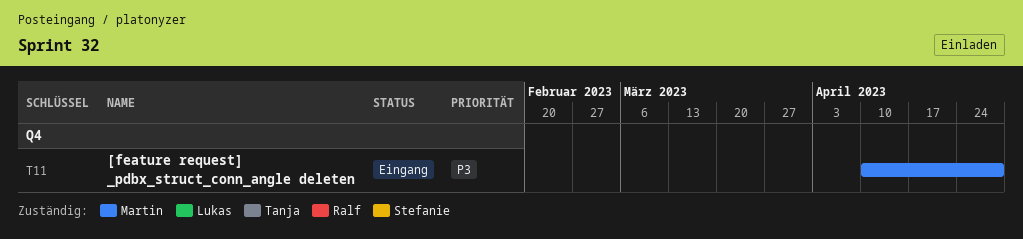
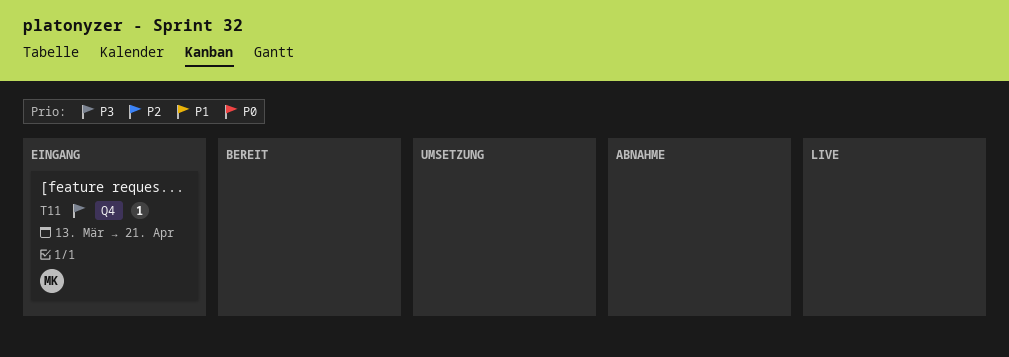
T11, start: Apr 10 -> Mar 13
T11, due: Apr 28 -> Apr 21

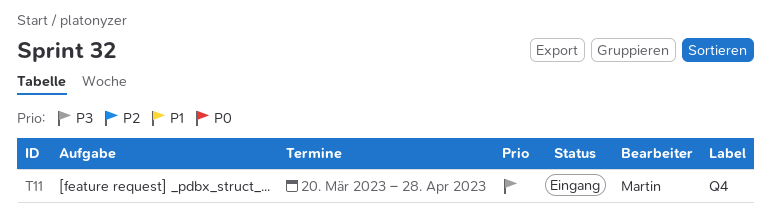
T11, start: Mar 13 -> Mar 20
T11, due: Apr 21 -> Apr 28

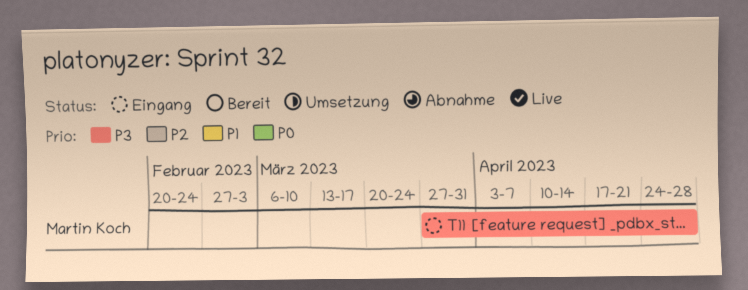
T11, start: Mar 20 -> Mar 27

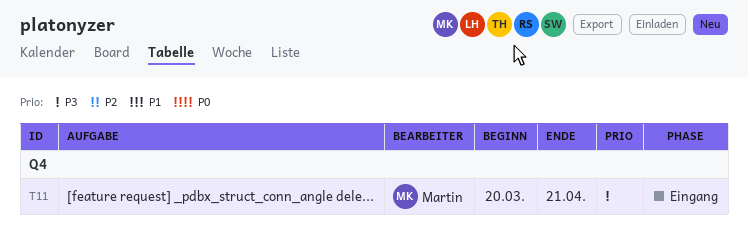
T11, start: Mar 27 -> Mar 20
T11, due: Apr 28 -> Apr 21

